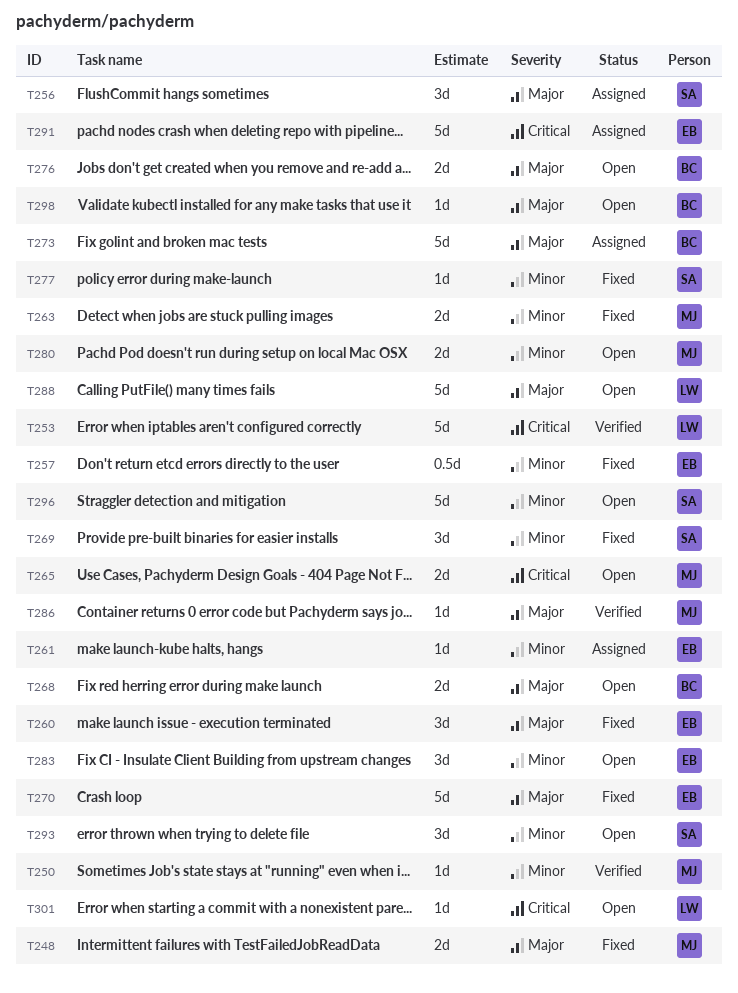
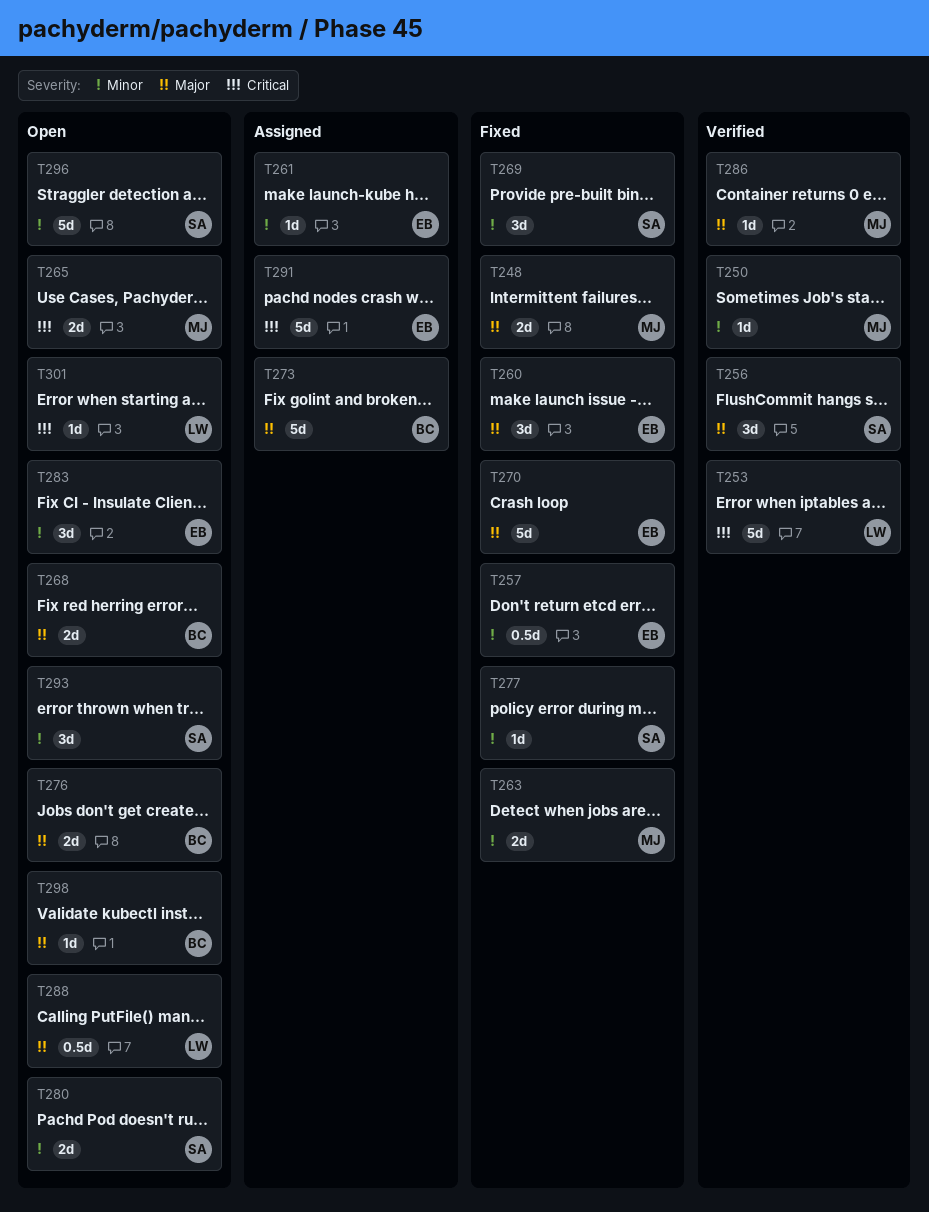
T256, status: Assigned -> Verified
T280, owner: MJ -> SA
T288, estimate: 5d -> 0.5d

